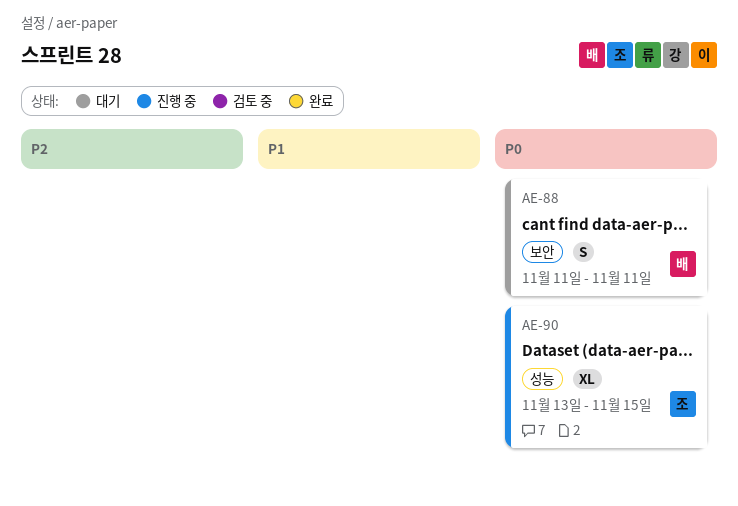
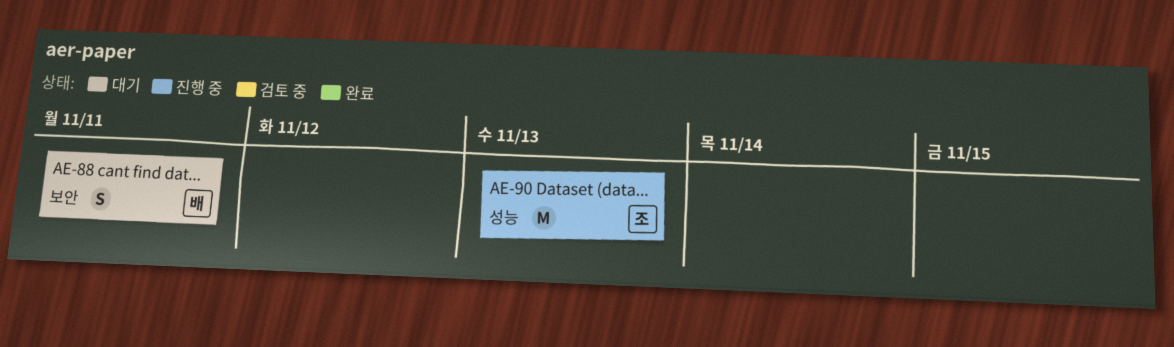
AE-90, estimate: XL -> M
AE-90, due: Nov 15 -> Nov 13

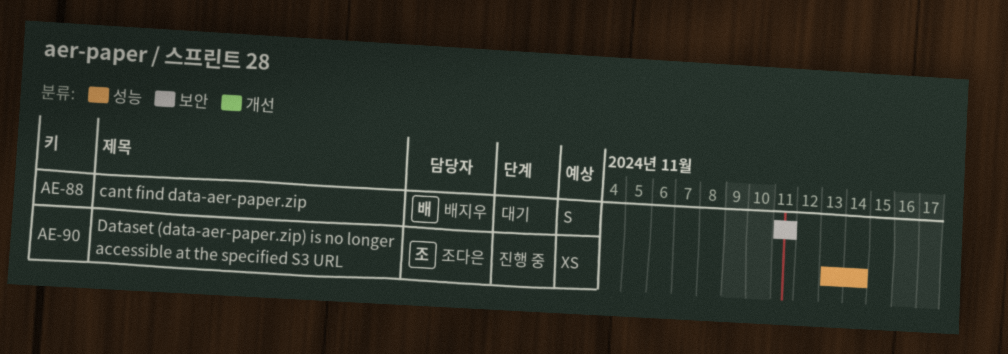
AE-90, estimate: M -> XS
AE-90, due: Nov 13 -> Nov 14

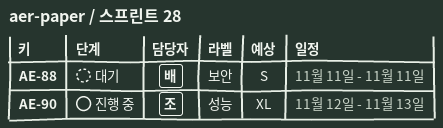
AE-90, estimate: XS -> XL
AE-90, start: Nov 13 -> Nov 12
AE-90, due: Nov 14 -> Nov 13

